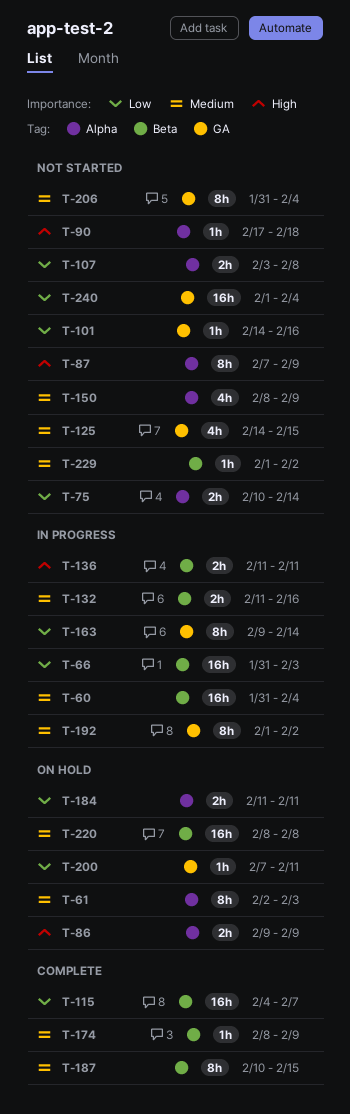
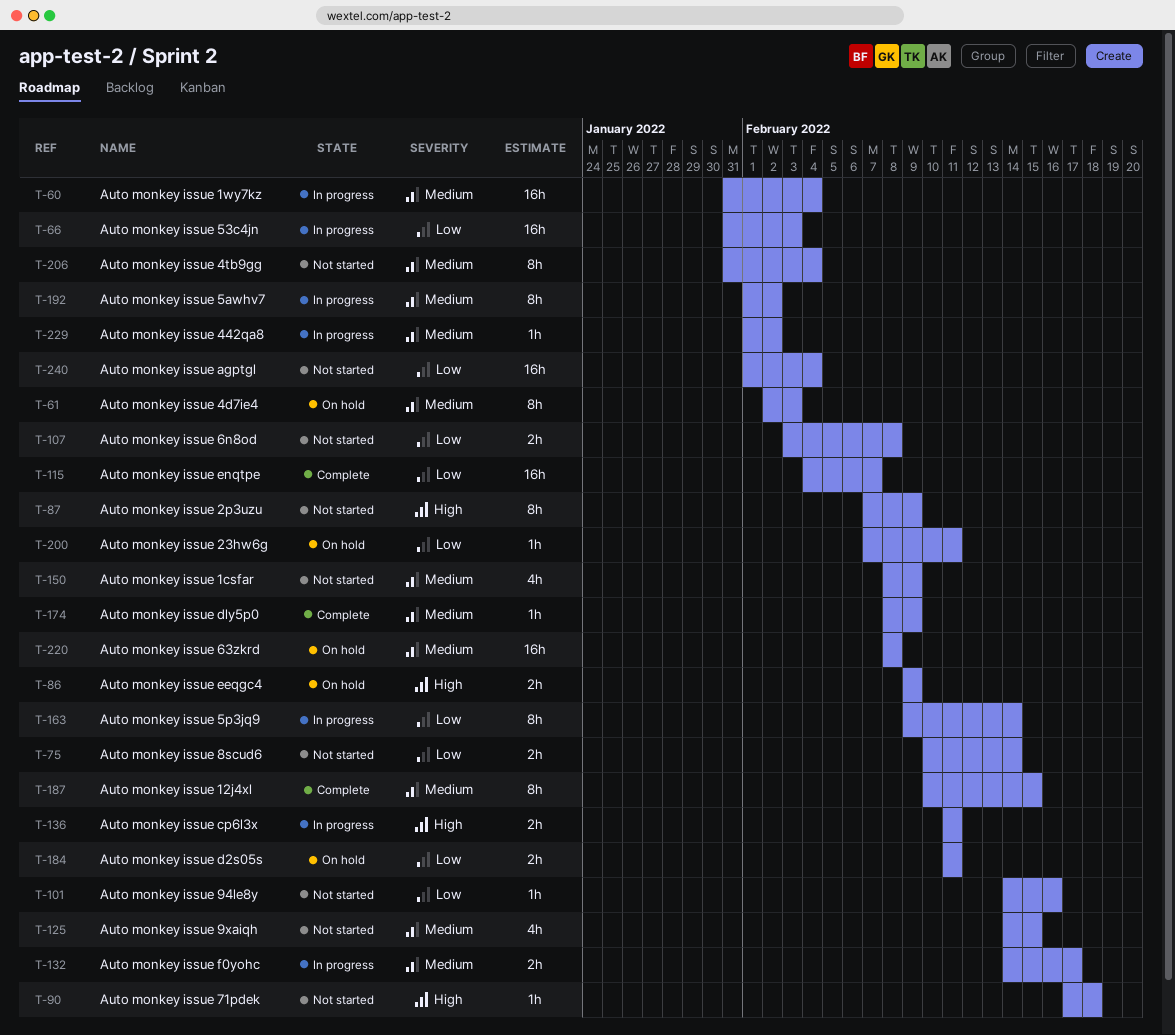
T-132, start: Feb 11 -> Feb 14
T-132, due: Feb 16 -> Feb 17
T-229, status: Not started -> In progress

